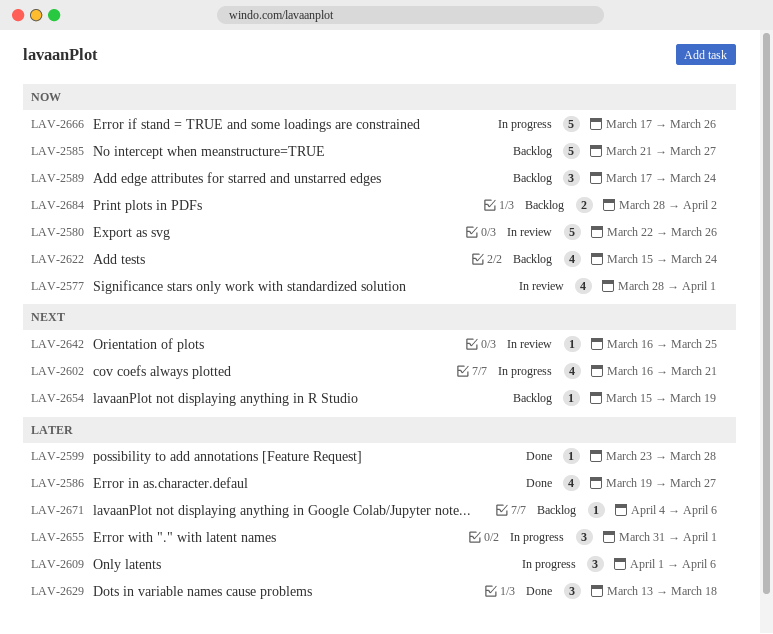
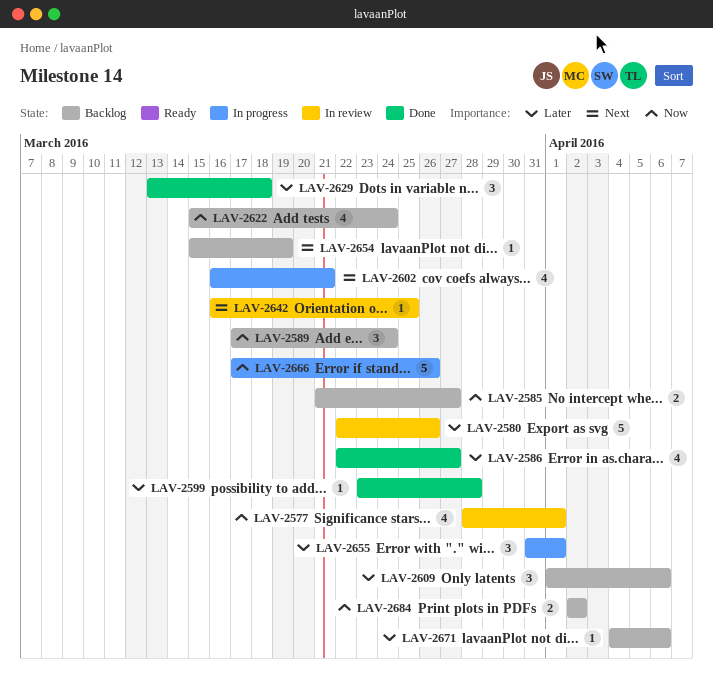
LAV-2580, priority: Now -> Later
LAV-2585, estimate: 5 -> 2
LAV-2586, start: Mar 19 -> Mar 22
LAV-2609, status: In progress -> Backlog
LAV-2684, start: Mar 28 -> Apr 2

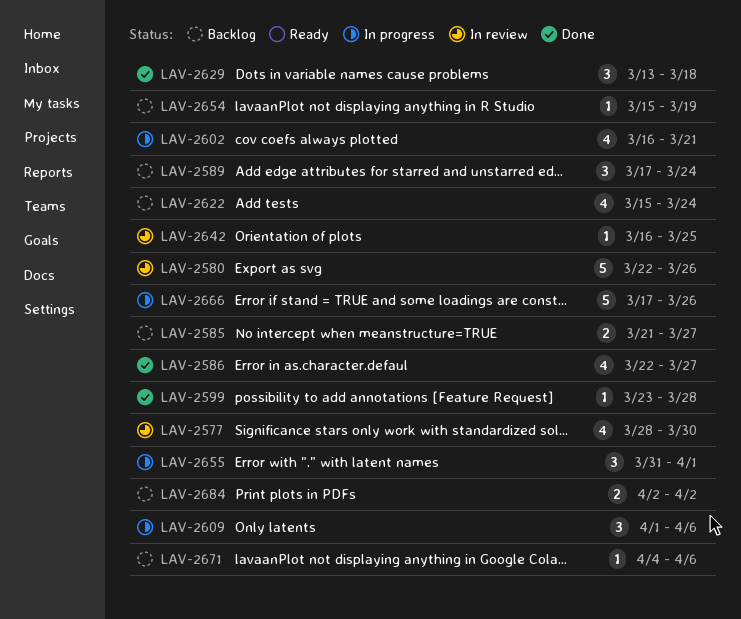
LAV-2577, due: Apr 1 -> Mar 30
LAV-2609, status: Backlog -> In progress

